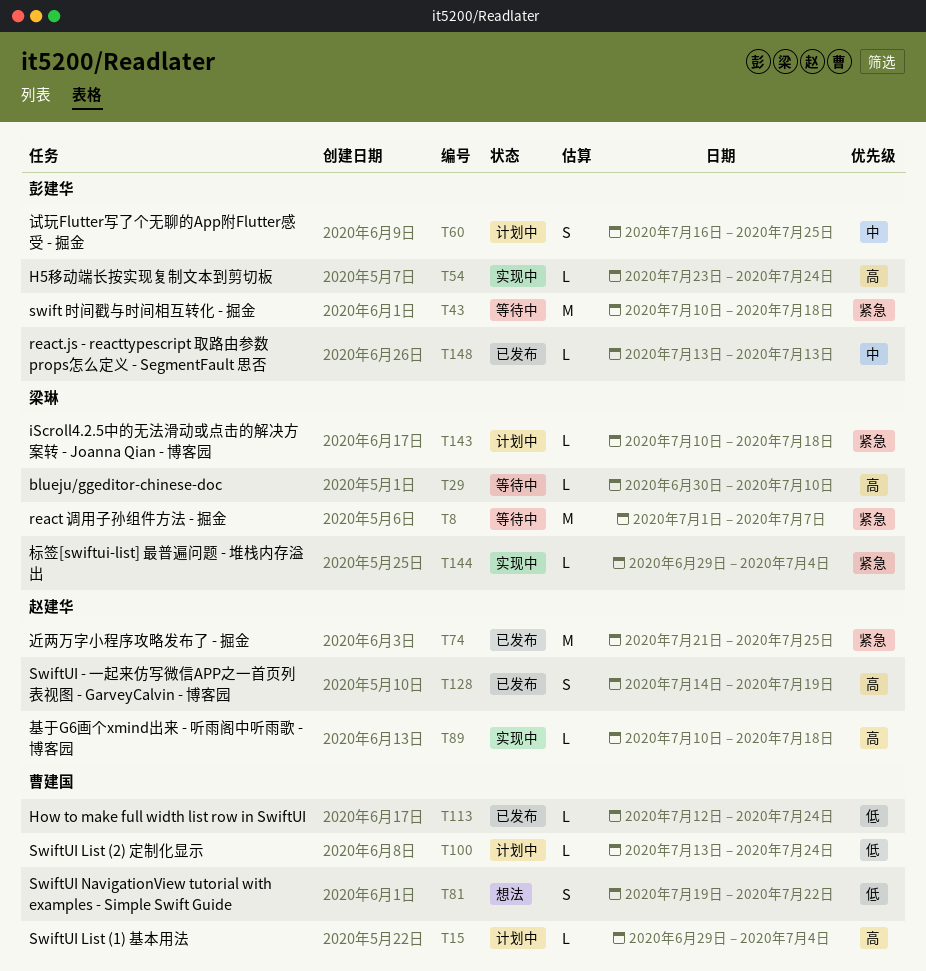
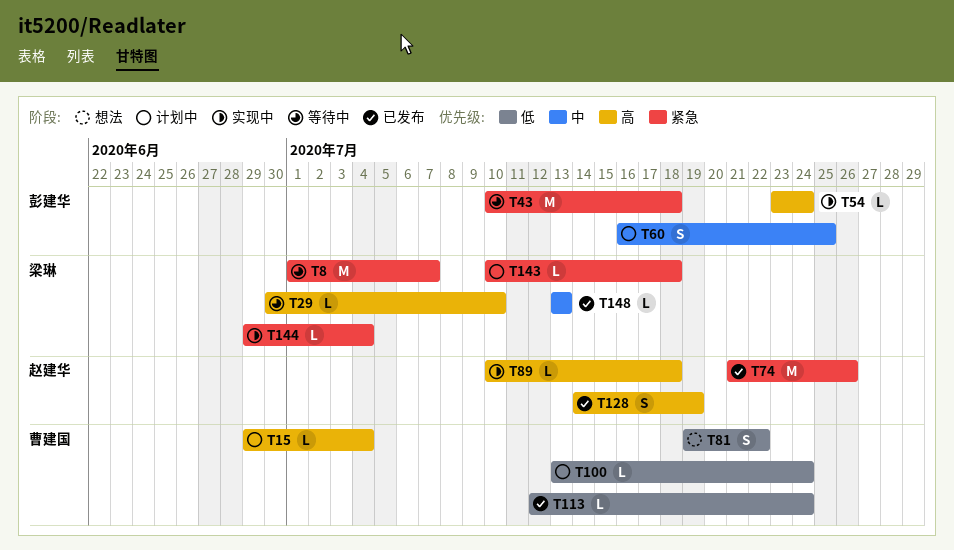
T74, due: Jul 25 -> Jul 26
T148, owner: 彭建华 -> 梁琳

